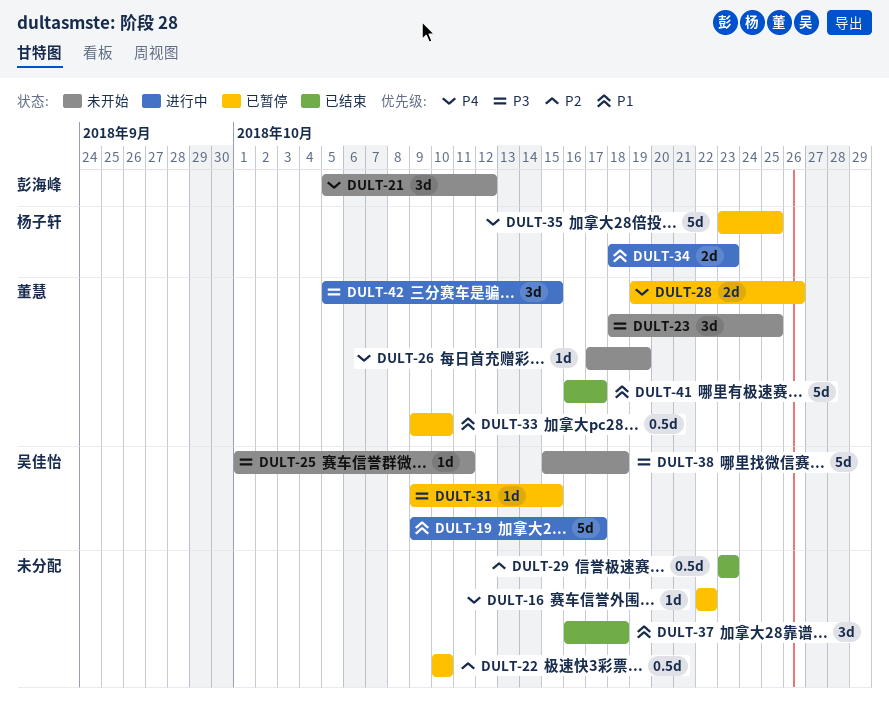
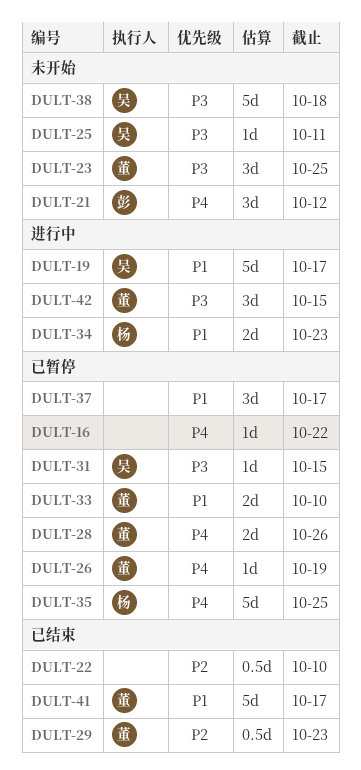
DULT-22, status: 已暂停 -> 已结束
DULT-26, status: 未开始 -> 已暂停
DULT-29, owner: none -> 董慧
DULT-33, estimate: 0.5d -> 2d
DULT-37, status: 已结束 -> 已暂停
DULT-37, due: Oct 18 -> Oct 17

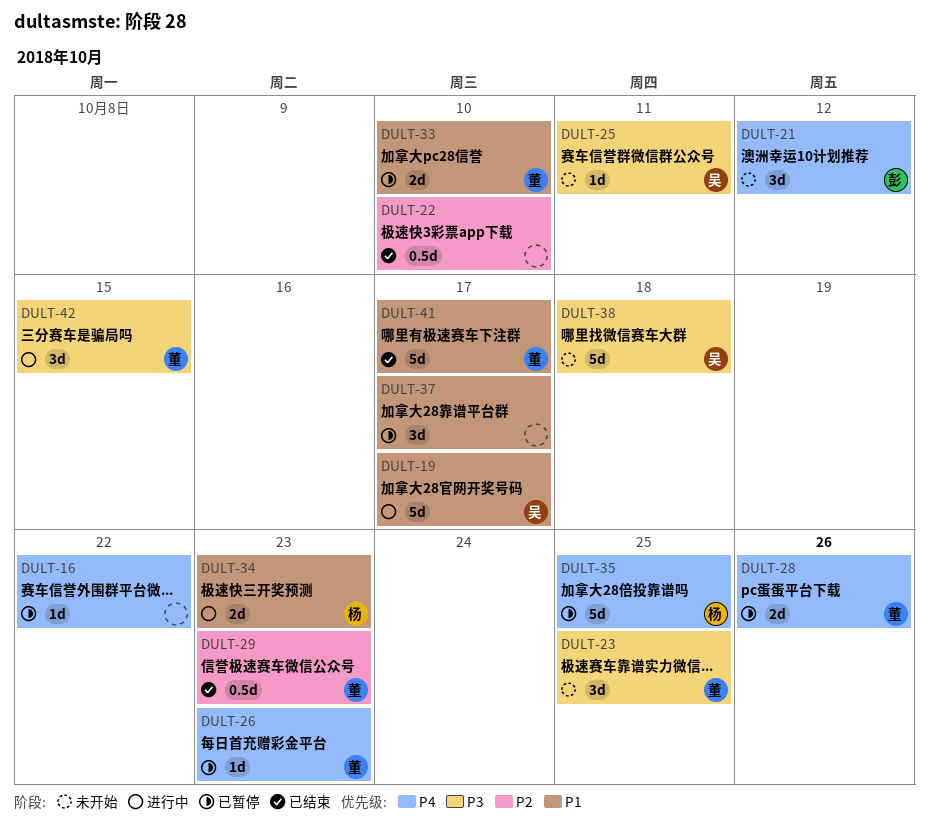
DULT-26, due: Oct 19 -> Oct 23
DULT-31: present -> none

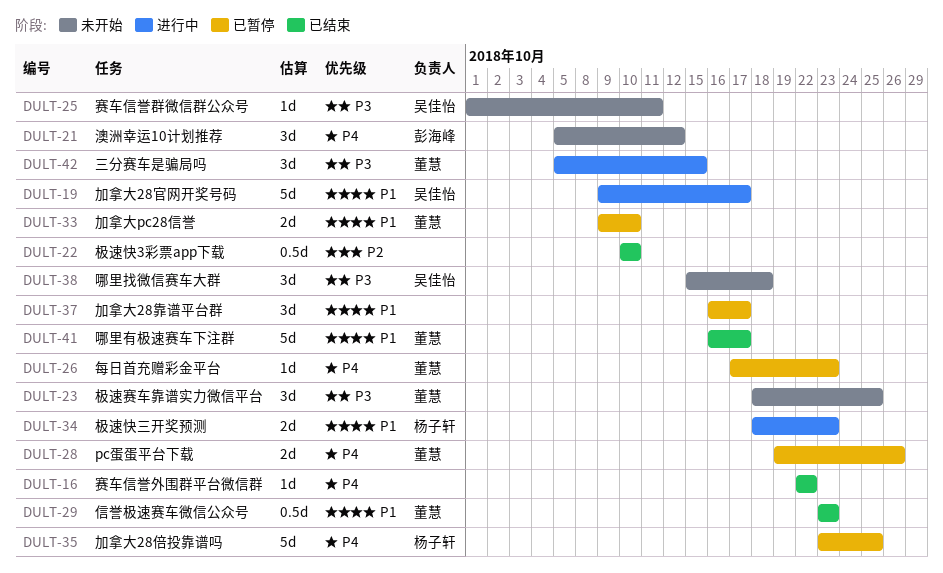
DULT-16, status: 已暂停 -> 已结束
DULT-29, priority: P2 -> P1
DULT-38, estimate: 5d -> 3d

